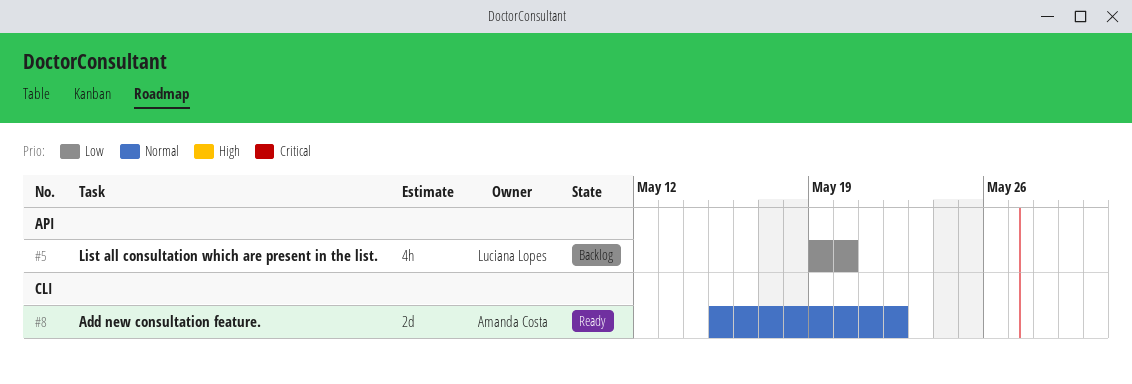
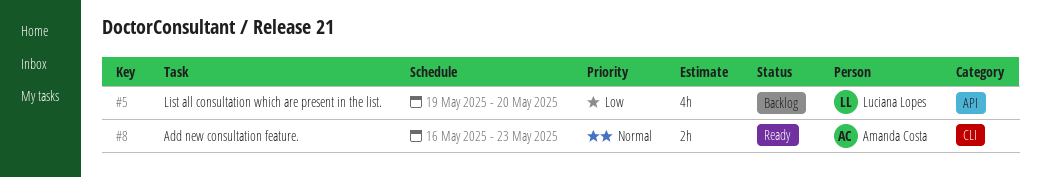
#8, estimate: 2d -> 2h
#8, start: May 15 -> May 16
#8, due: May 22 -> May 23

